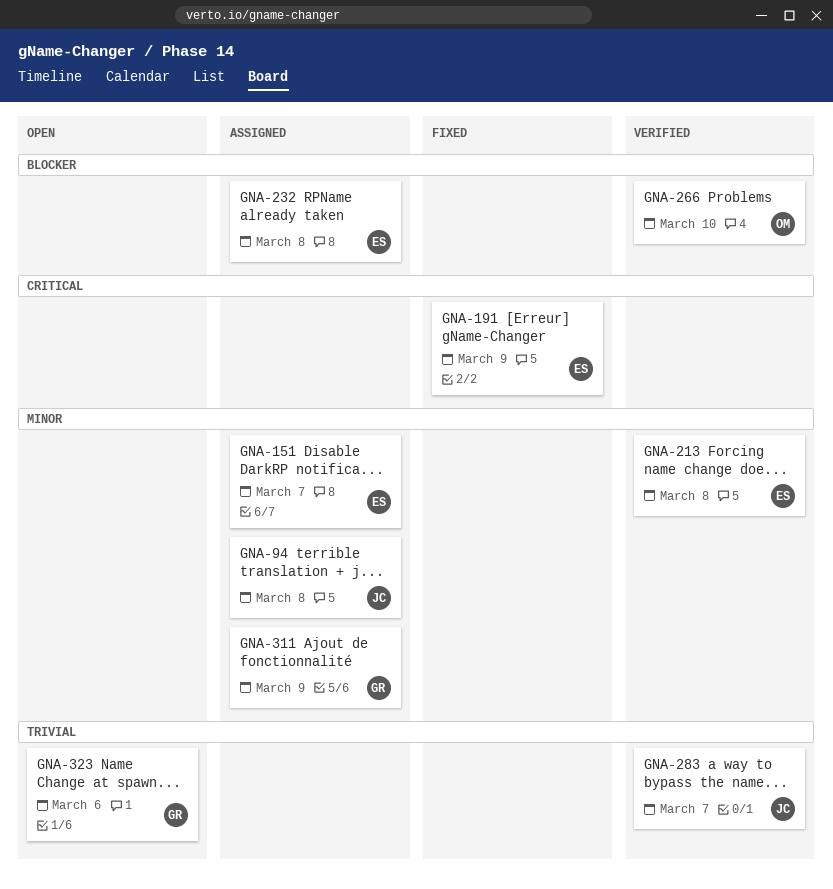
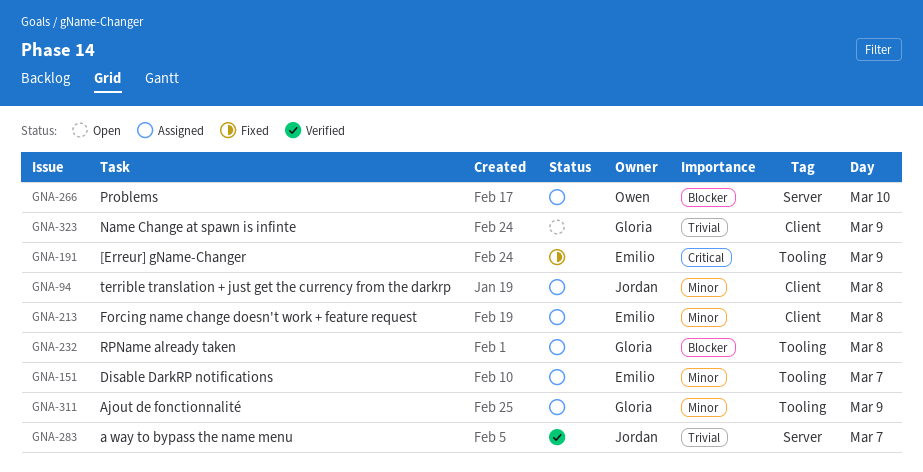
GNA-213, status: Verified -> Assigned
GNA-232, owner: Emilio -> Gloria
GNA-266, status: Verified -> Assigned
GNA-323, day: Mar 6 -> Mar 9

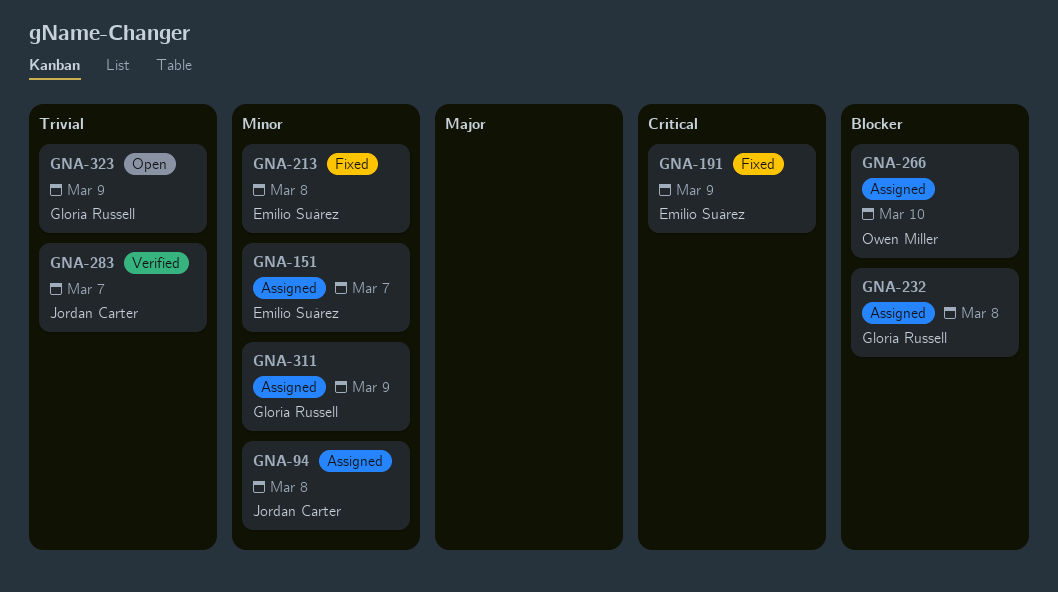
GNA-213, status: Assigned -> Fixed

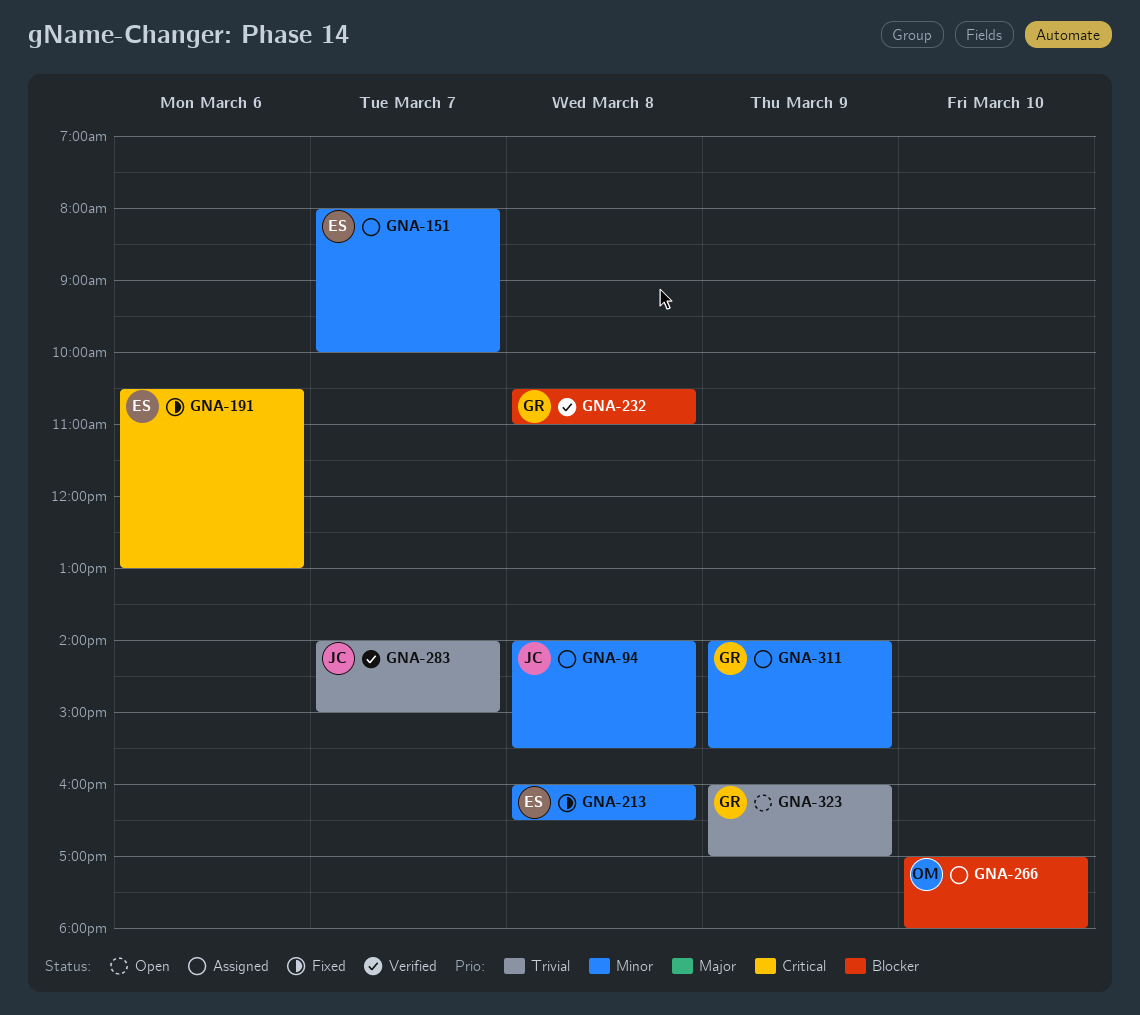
GNA-191, day: Mar 9 -> Mar 6
GNA-232, status: Assigned -> Verified

